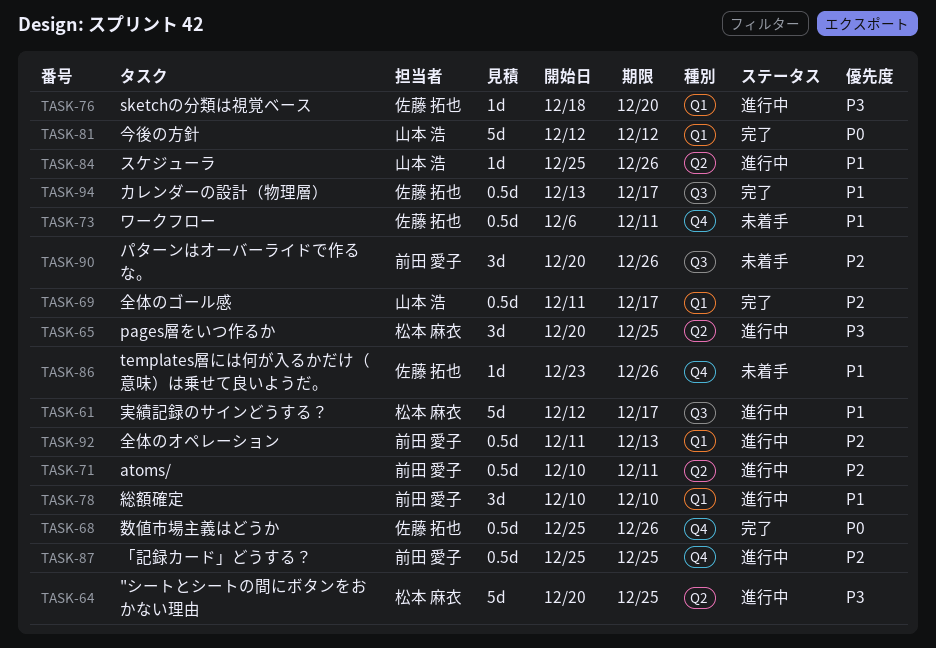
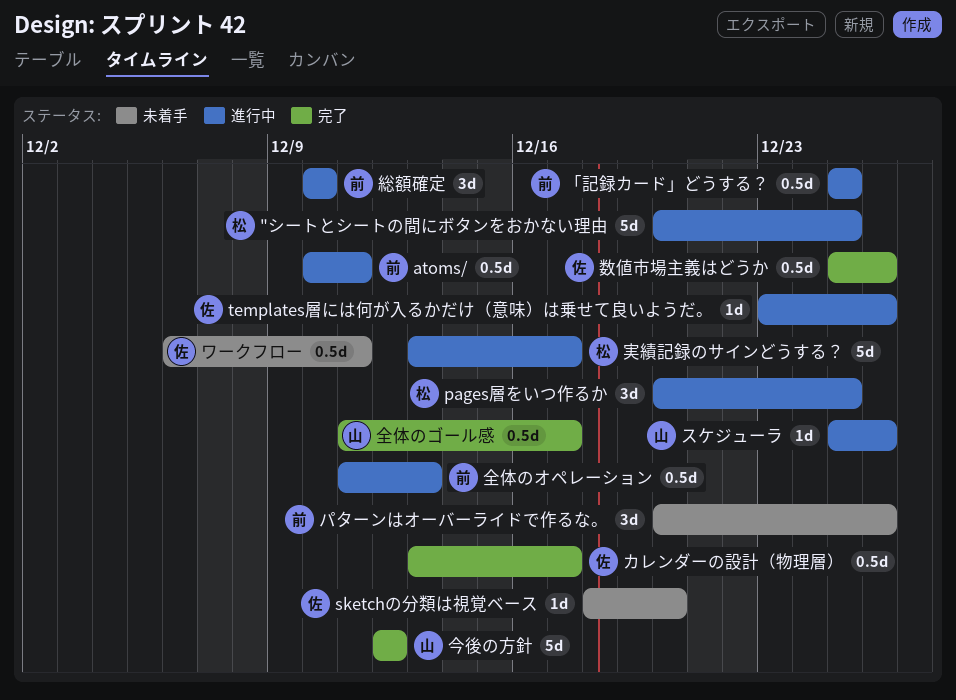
sketchの分類は視覚ベース, status: 進行中 -> 未着手
templates層には何が入るかだけ（意味）は乗せて良いようだ。, status: 未着手 -> 進行中
実績記録のサインどうする？, start: Dec 12 -> Dec 13

